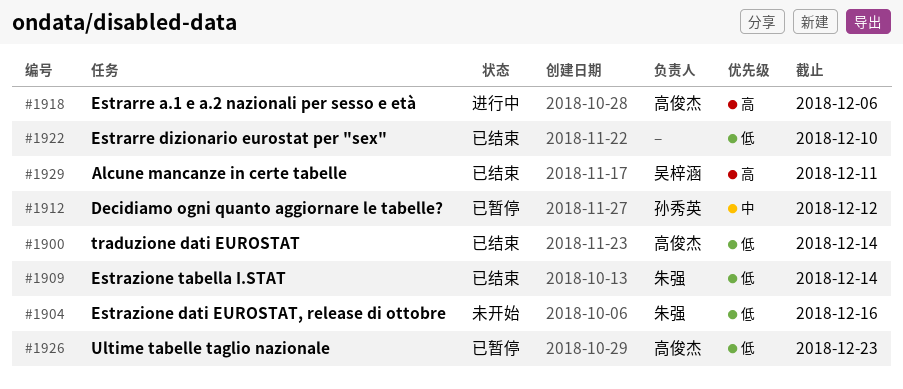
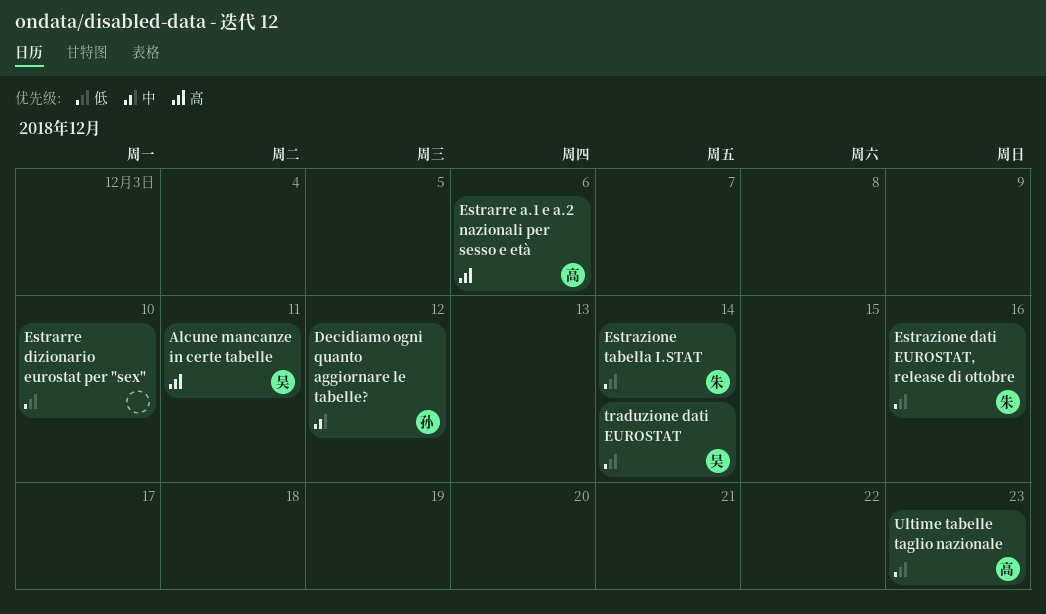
traduzione dati EUROSTAT, owner: 高俊杰 -> 吴梓涵

